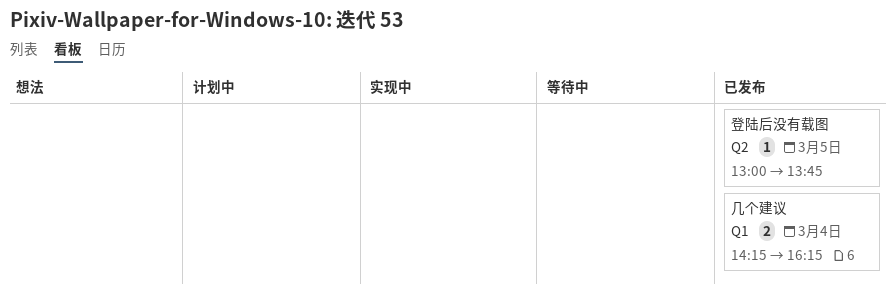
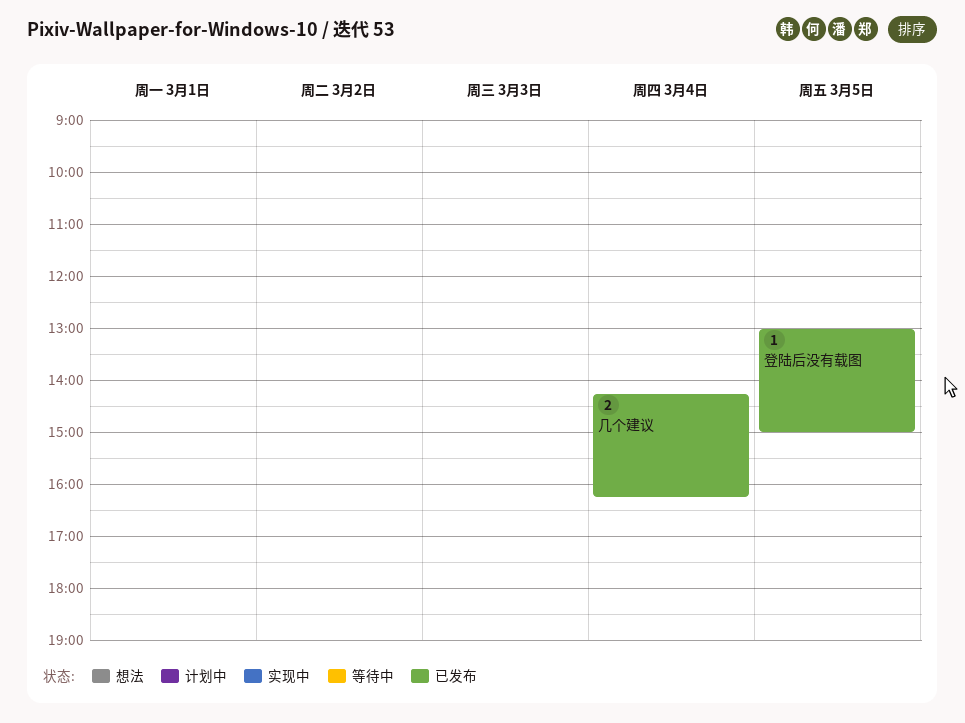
登陆后没有载图, ends: 13:45 -> 15:00

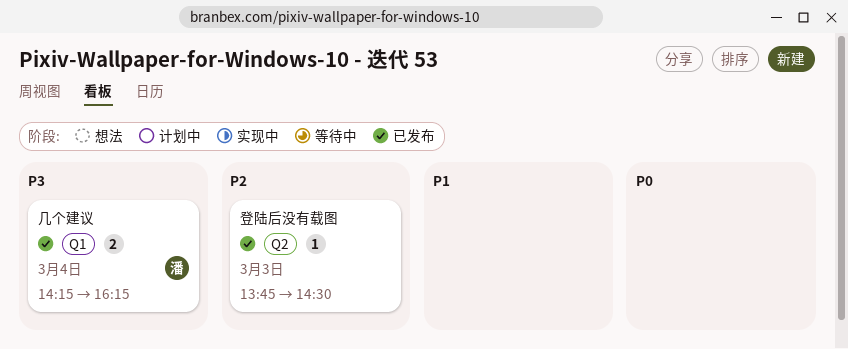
登陆后没有载图, day: Mar 5 -> Mar 3
登陆后没有载图, begins: 13:00 -> 13:45
登陆后没有载图, ends: 15:00 -> 14:30

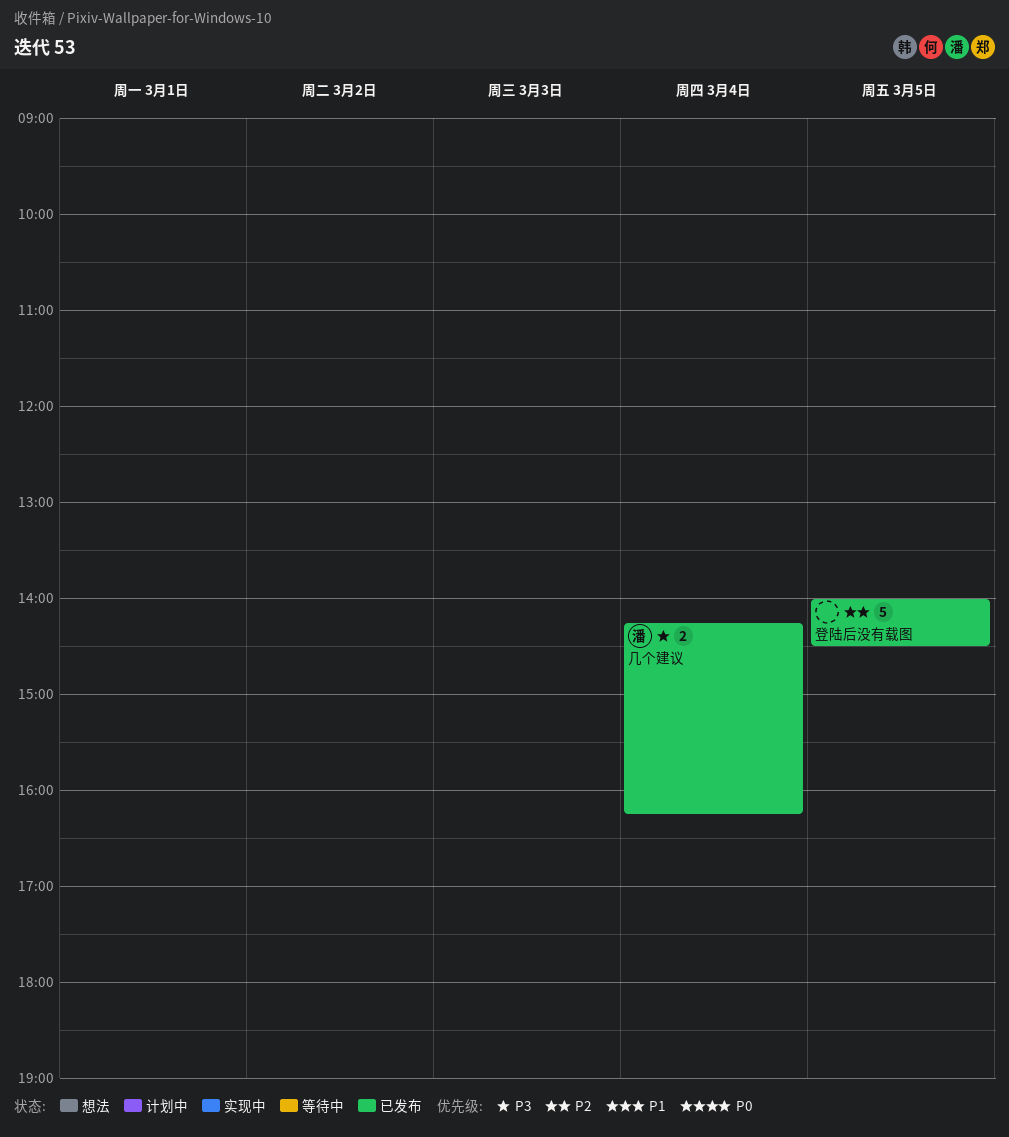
登陆后没有载图, estimate: 1 -> 5
登陆后没有载图, day: Mar 3 -> Mar 5
登陆后没有载图, begins: 13:45 -> 14:00

